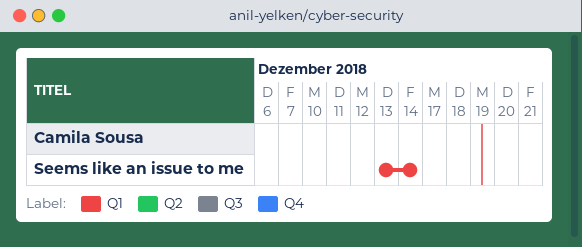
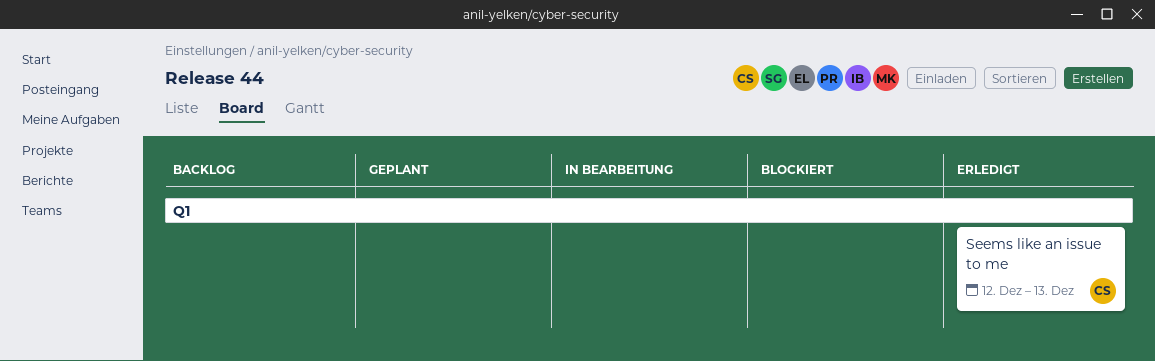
Seems like an issue to me, start: Dec 13 -> Dec 12
Seems like an issue to me, due: Dec 14 -> Dec 13

